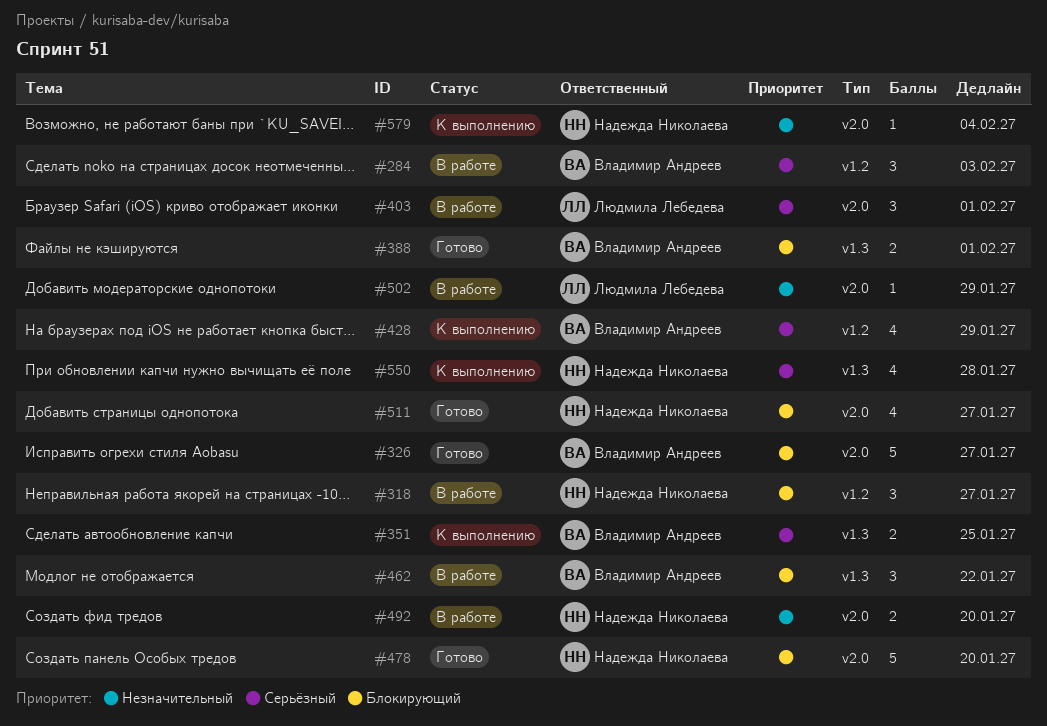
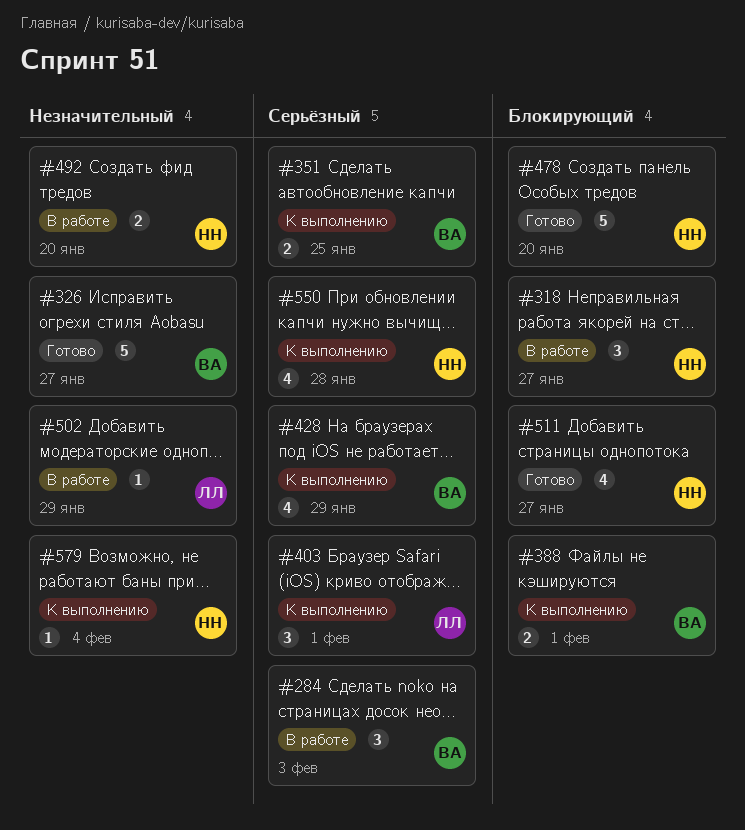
#326, priority: Блокирующий -> Незначительный
#388, status: Готово -> К выполнению
#403, status: В работе -> К выполнению
#462: present -> none

